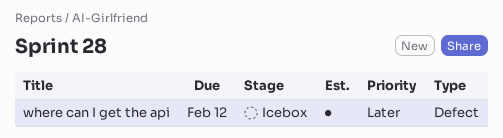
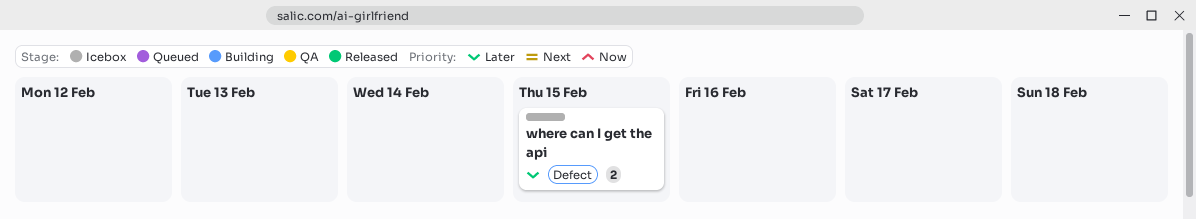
where can I get the api, estimate: 1 -> 2
where can I get the api, due: Feb 12 -> Feb 15

